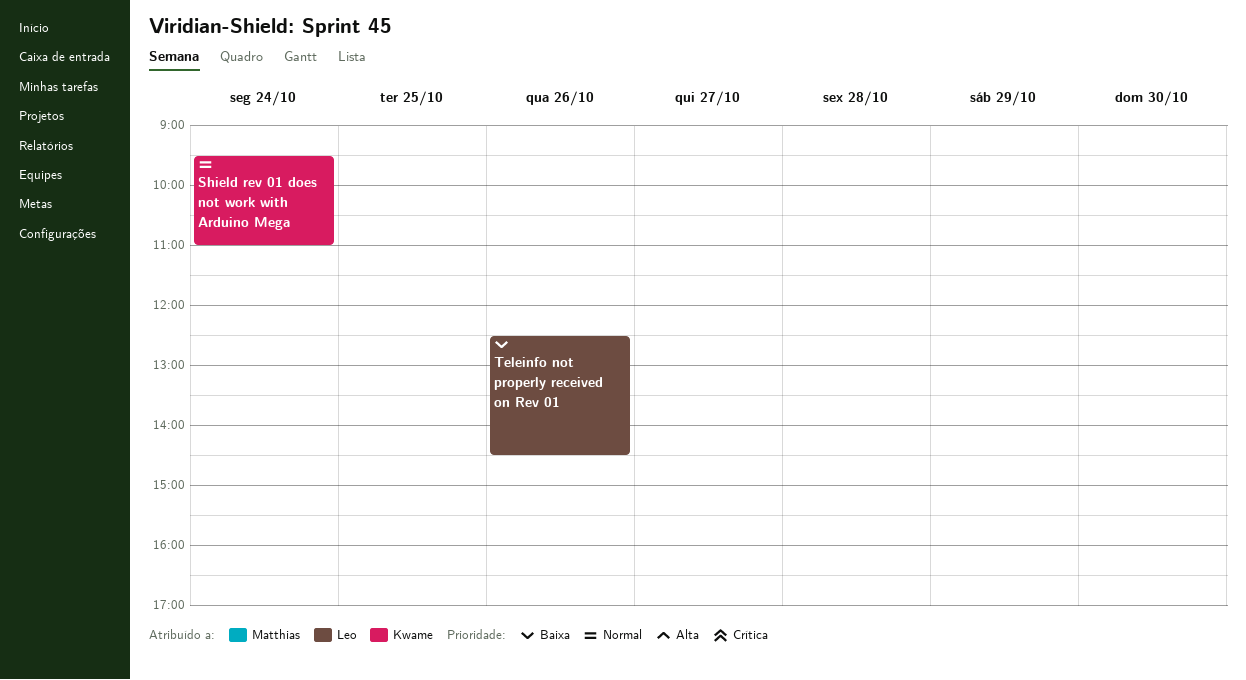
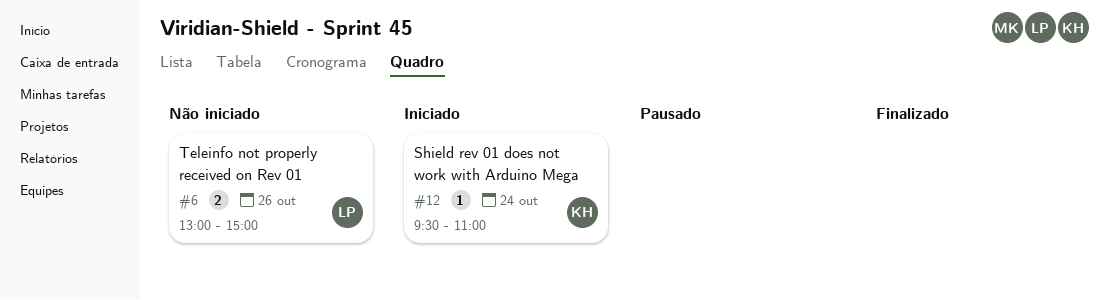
Teleinfo not properly received on Rev 01, begins: 12:30 -> 13:00
Teleinfo not properly received on Rev 01, ends: 14:30 -> 15:00

